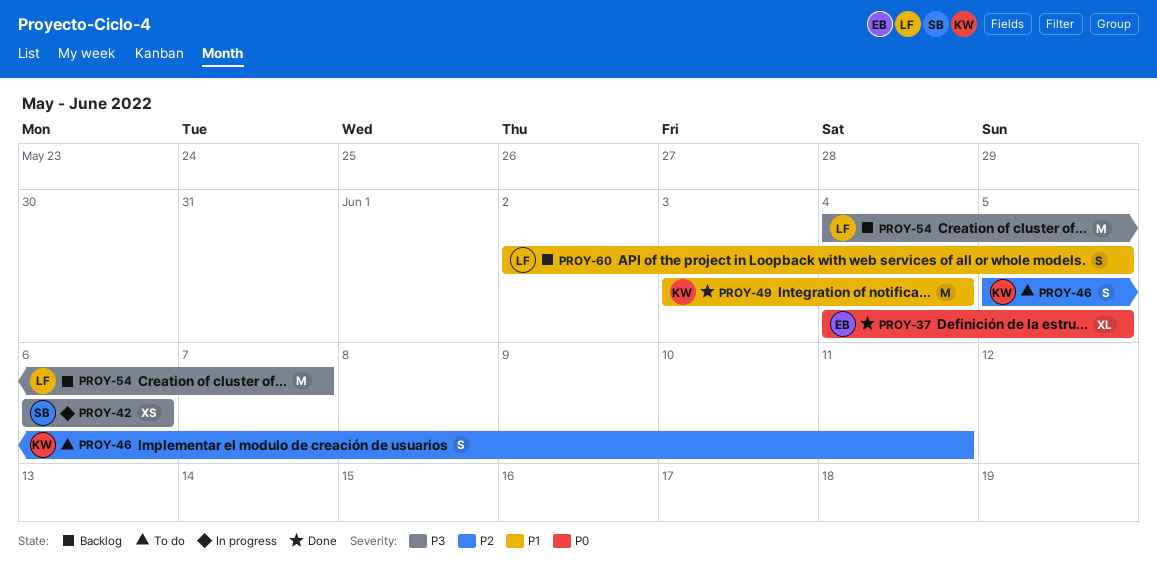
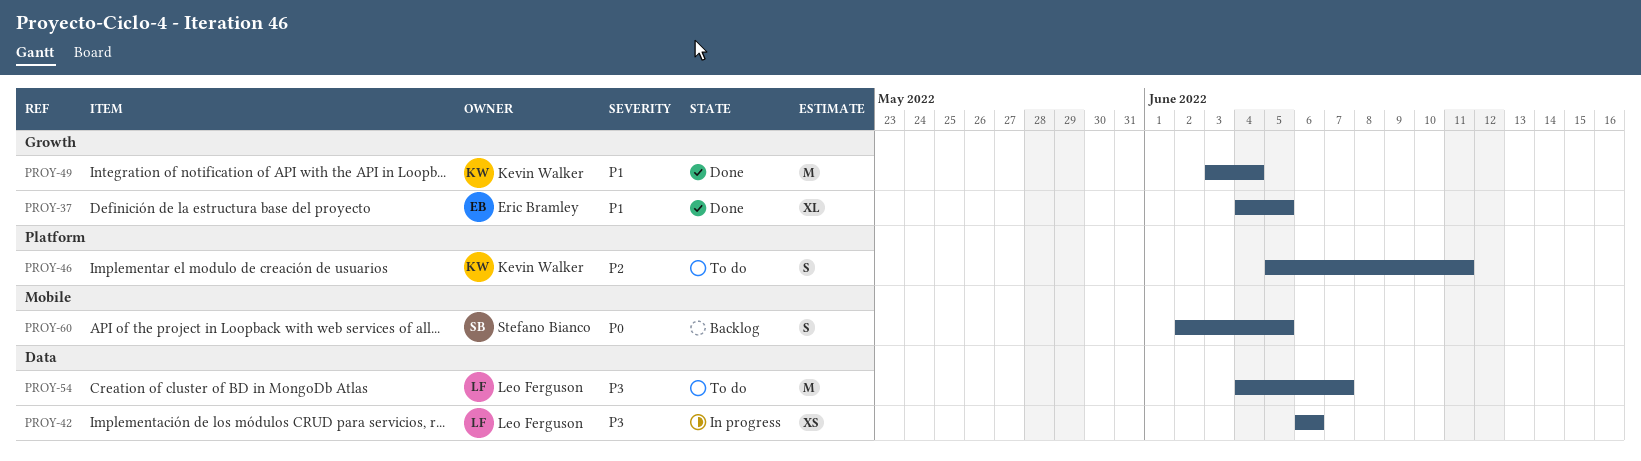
PROY-37, priority: P0 -> P1
PROY-42, owner: Stefano Bianco -> Leo Ferguson
PROY-54, status: Backlog -> To do
PROY-60, owner: Leo Ferguson -> Stefano Bianco
PROY-60, priority: P1 -> P0

